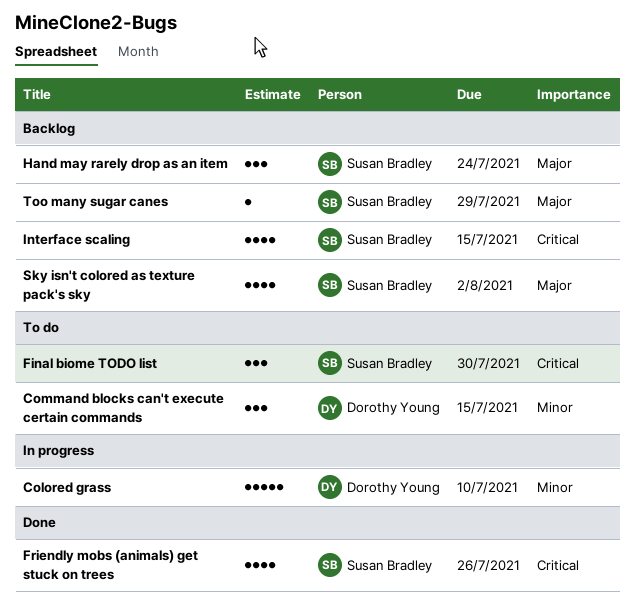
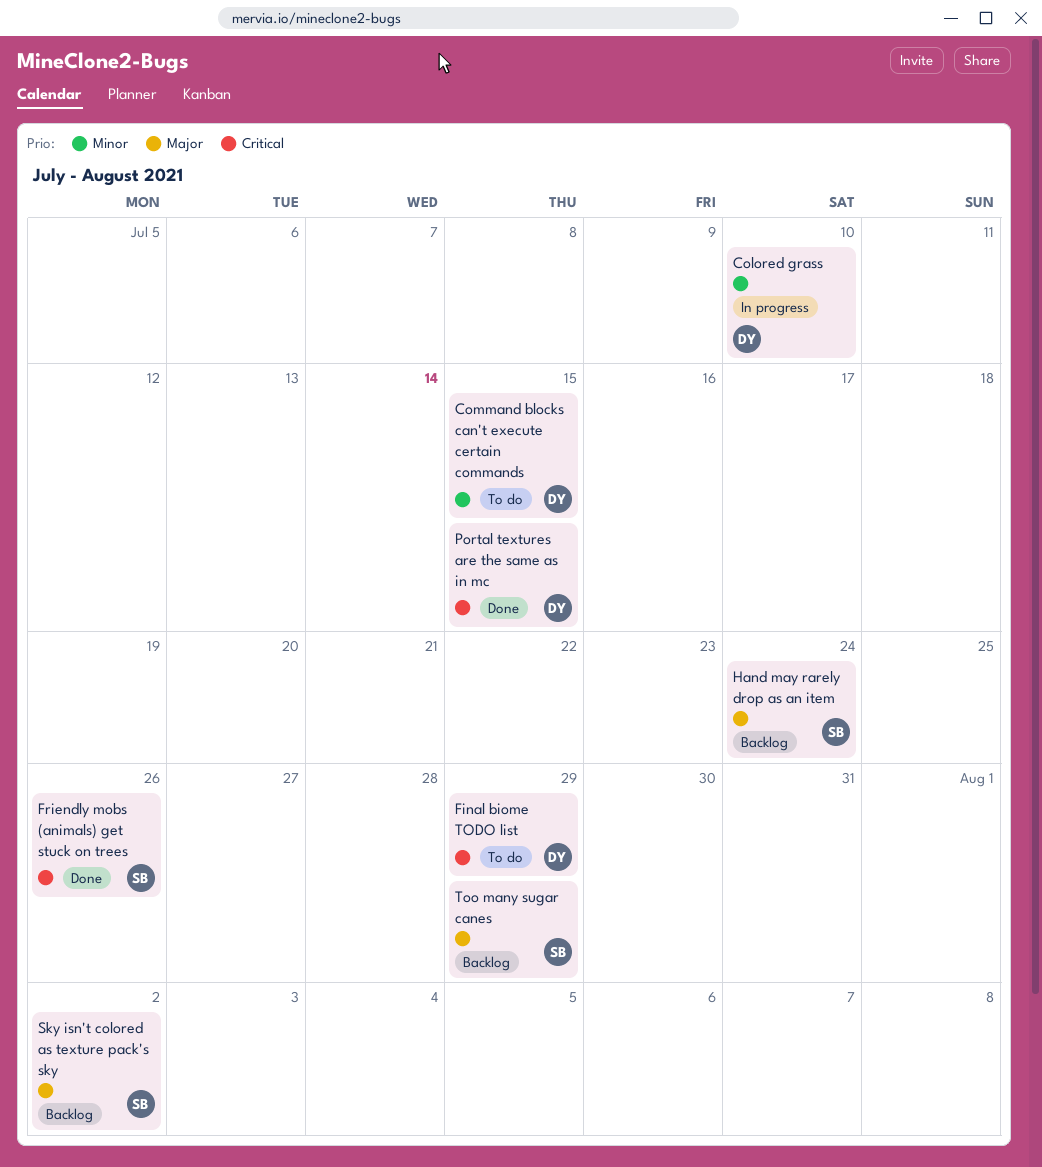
Final biome TODO list, owner: Susan Bradley -> Dorothy Young
Final biome TODO list, due: Jul 30 -> Jul 29
Interface scaling: present -> none
Portal textures are the same as in mc: none -> present

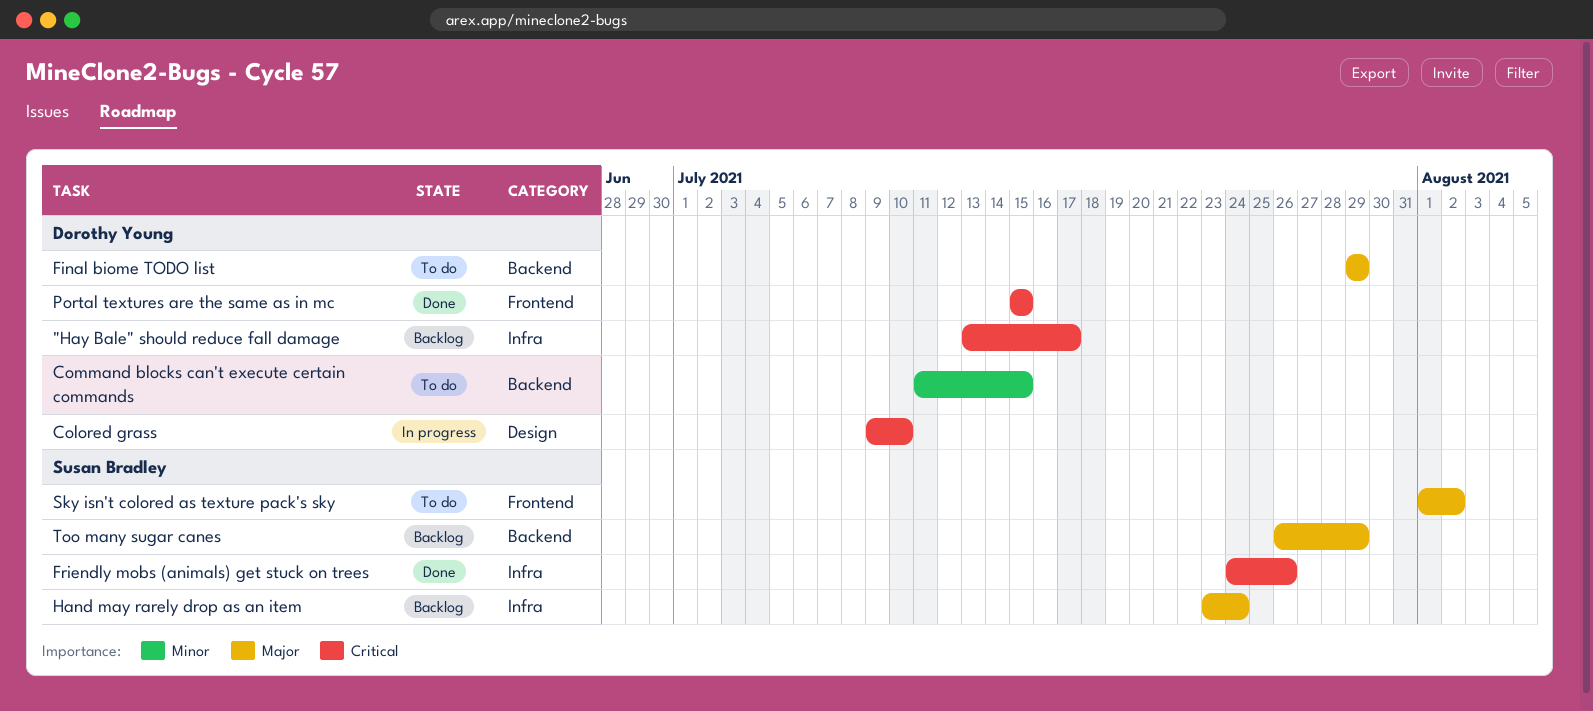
"Hay Bale" should reduce fall damage: none -> present
Colored grass, priority: Minor -> Critical
Final biome TODO list, priority: Critical -> Major
Sky isn't colored as texture pack's sky, status: Backlog -> To do

